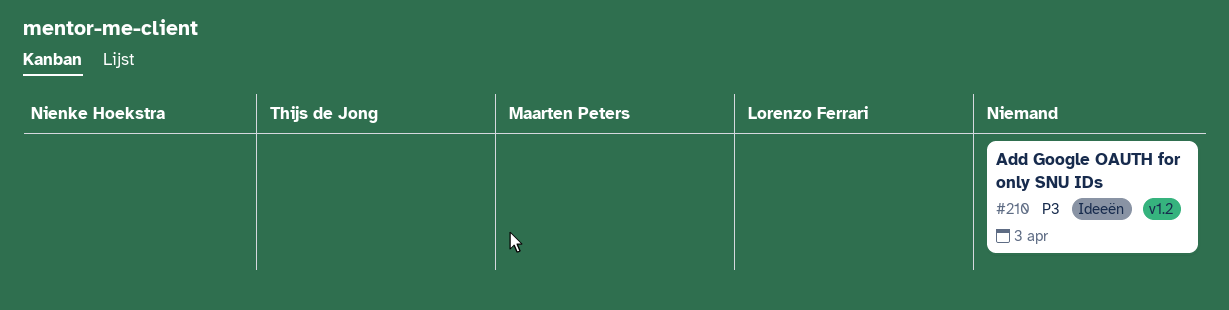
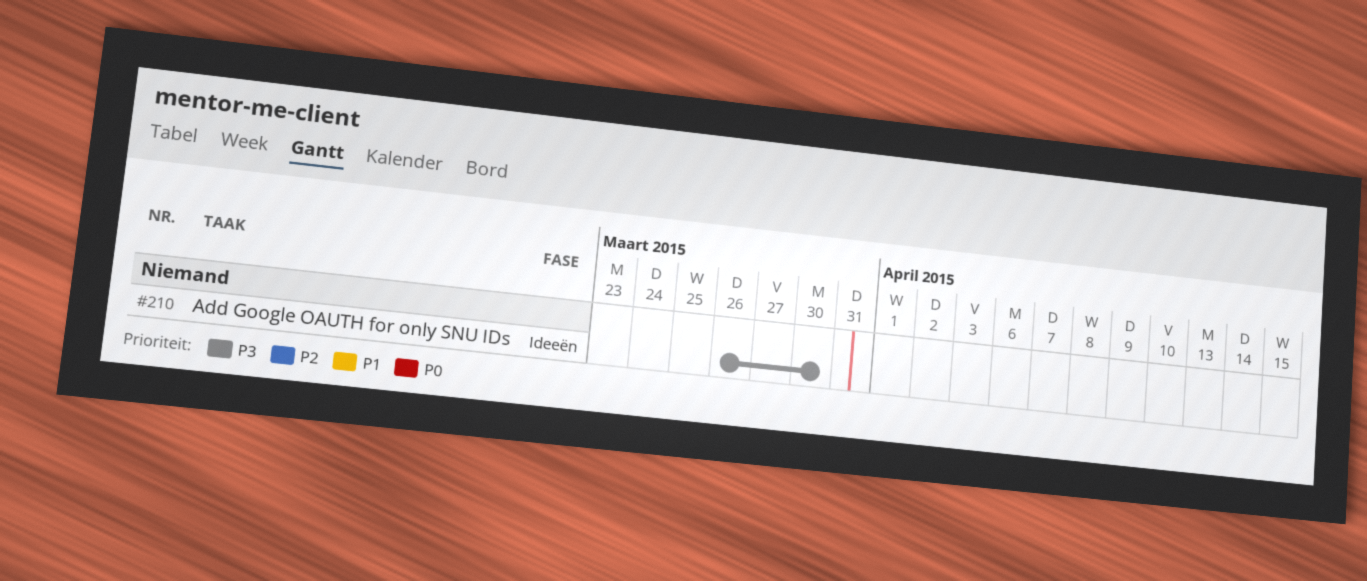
#210, due: Apr 3 -> Mar 30

